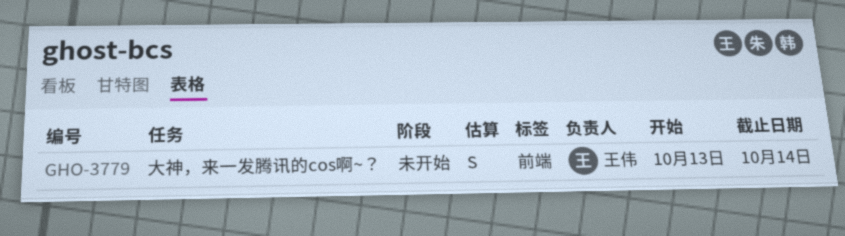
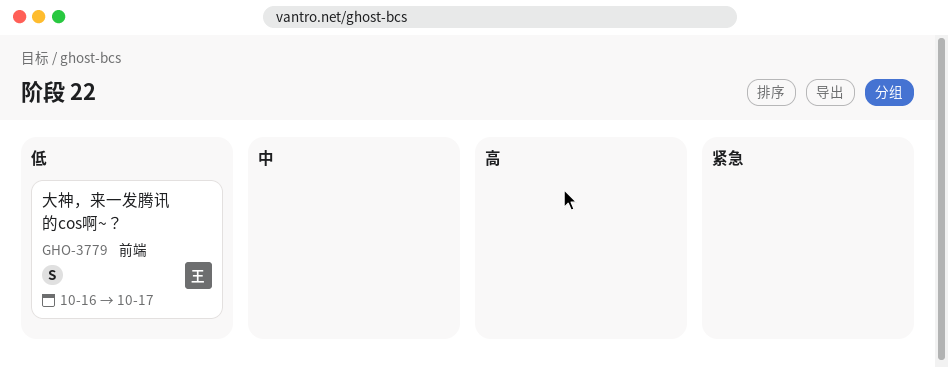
GHO-3779, start: Oct 13 -> Oct 16
GHO-3779, due: Oct 14 -> Oct 17

